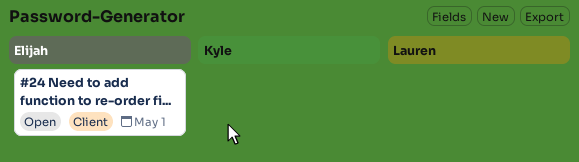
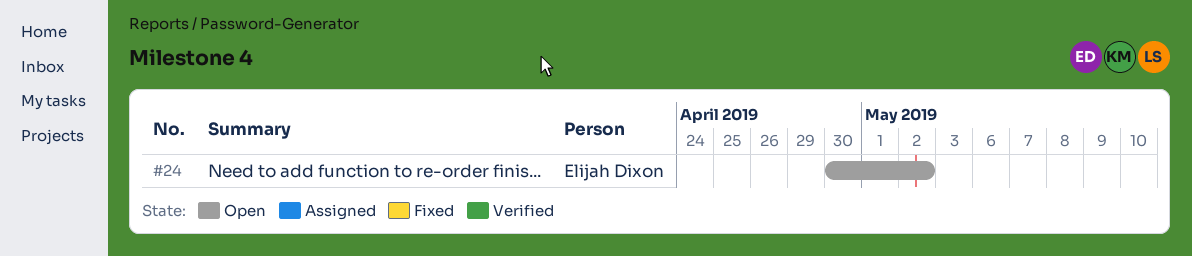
#24, due: May 1 -> May 2

